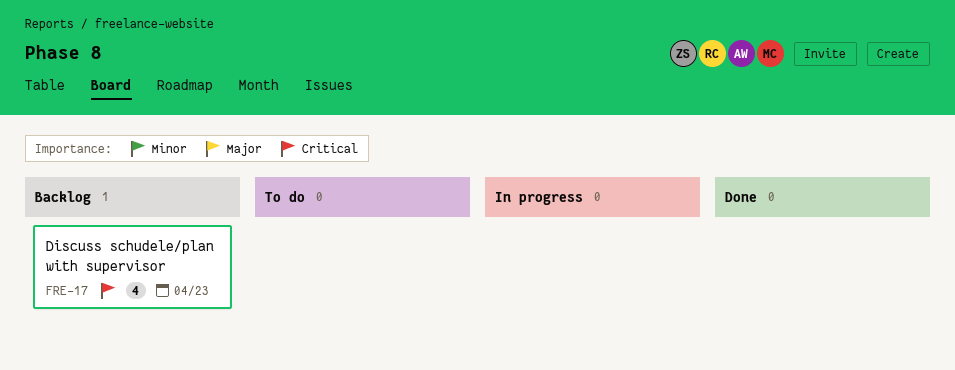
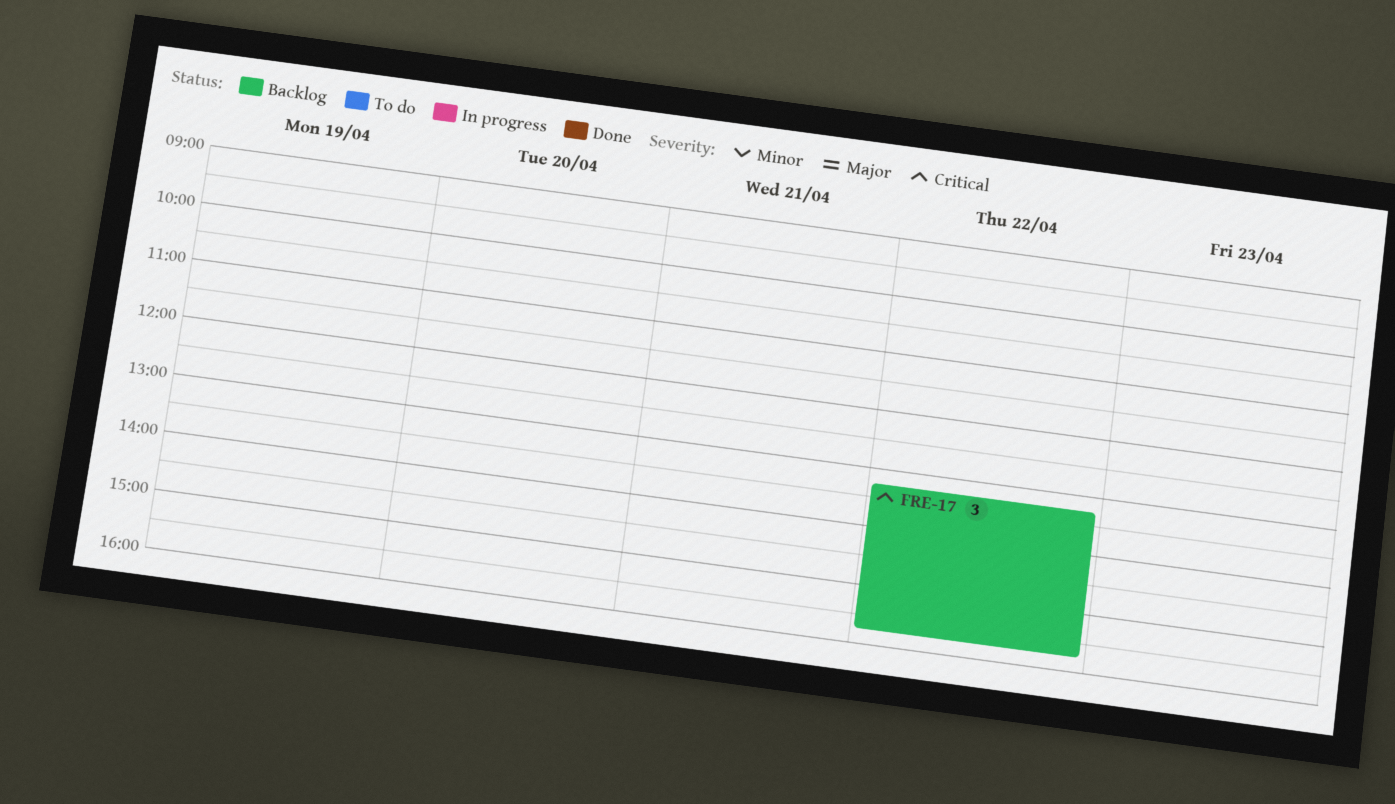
FRE-17, estimate: 4 -> 3
FRE-17, day: Apr 23 -> Apr 22

